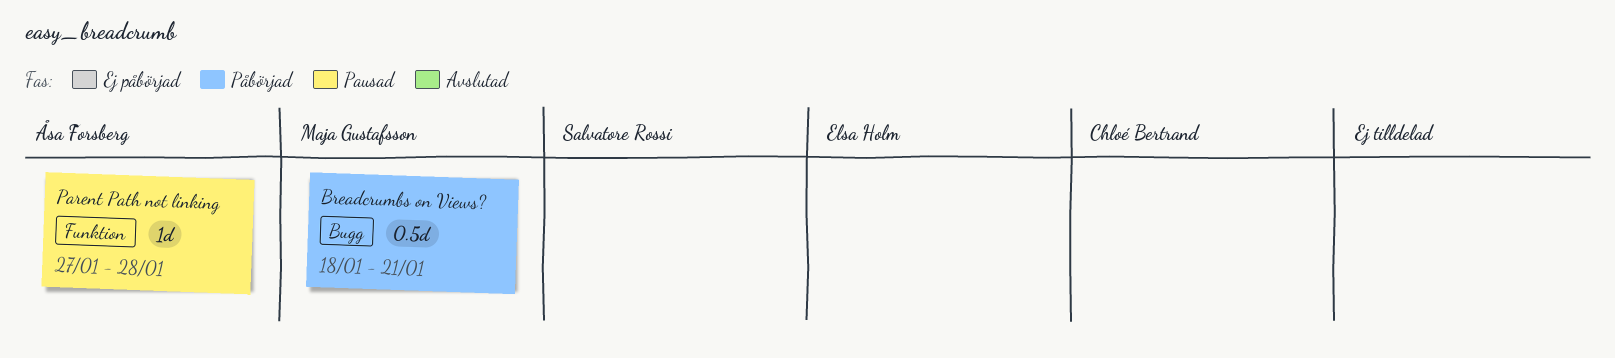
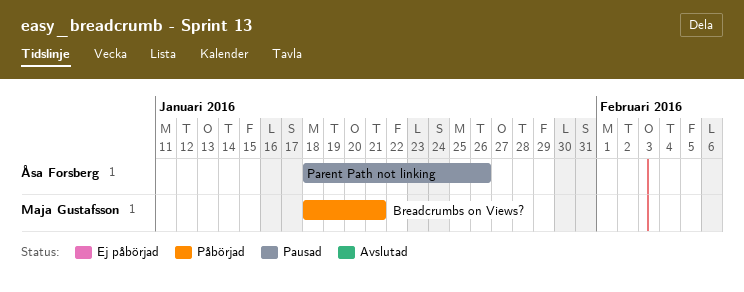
Parent Path not linking, start: Jan 27 -> Jan 18
Parent Path not linking, due: Jan 28 -> Jan 26

